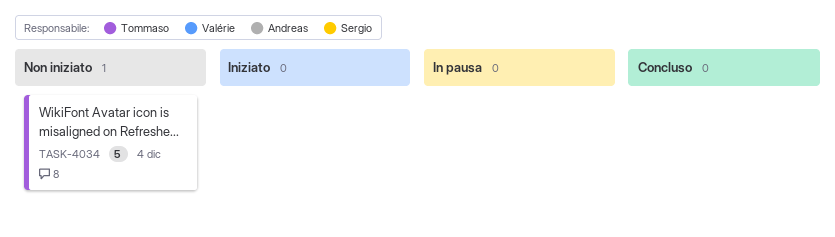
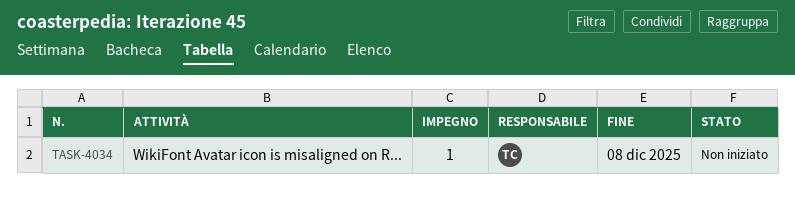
TASK-4034, estimate: 5 -> 1
TASK-4034, due: Dec 4 -> Dec 8

